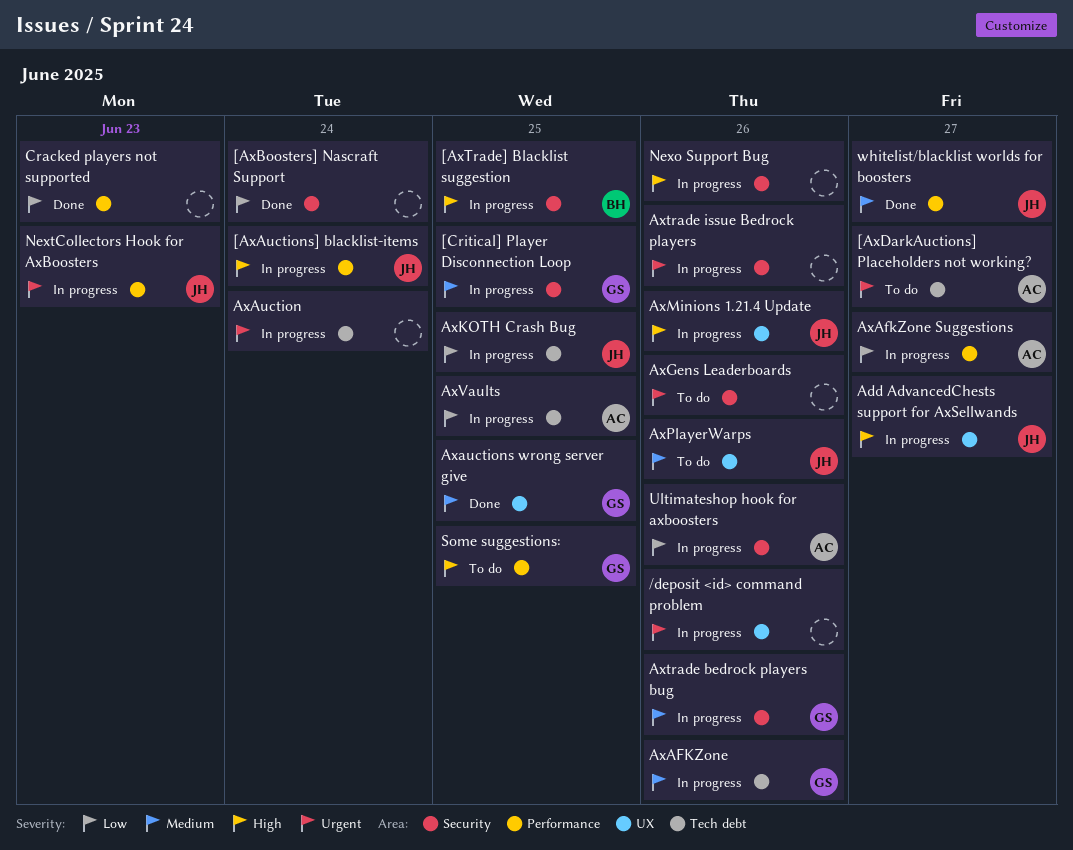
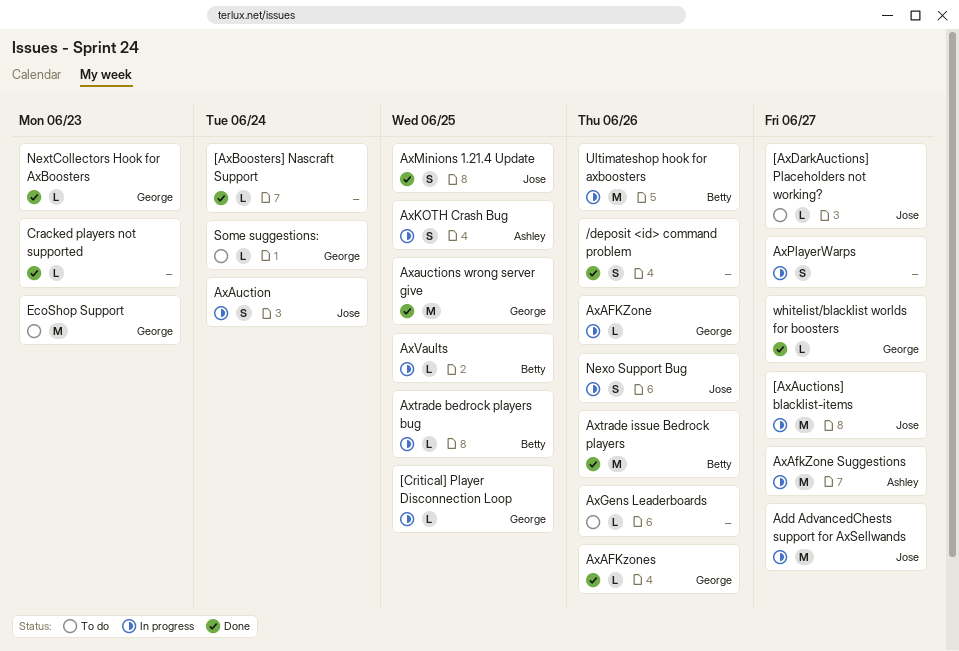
/deposit <id> command problem, status: In progress -> Done
[AxAuctions] blacklist-items, due: Jun 24 -> Jun 27
[AxDarkAuctions] Placeholders not working?, owner: Ashley -> Jose
[AxTrade] Blacklist suggestion: present -> none
AxAFKzones: none -> present
AxAuction, owner: none -> Jose
AxKOTH Crash Bug, owner: Jose -> Ashley
AxMinions 1.21.4 Update, status: In progress -> Done
AxMinions 1.21.4 Update, due: Jun 26 -> Jun 25
AxPlayerWarps, status: To do -> In progress
AxPlayerWarps, owner: Jose -> none
AxPlayerWarps, due: Jun 26 -> Jun 27
Axtrade bedrock players bug, owner: George -> Betty
Axtrade bedrock players bug, due: Jun 26 -> Jun 25
Axtrade issue Bedrock players, status: In progress -> Done
Axtrade issue Bedrock players, owner: none -> Betty
AxVaults, owner: Ashley -> Betty
EcoShop Support: none -> present
Nexo Support Bug, owner: none -> Jose
NextCollectors Hook for AxBoosters, status: In progress -> Done
NextCollectors Hook for AxBoosters, owner: Jose -> George
Some suggestions:, due: Jun 25 -> Jun 24
Ultimateshop hook for axboosters, owner: Ashley -> Betty
whitelist/blacklist worlds for boosters, owner: Jose -> George

